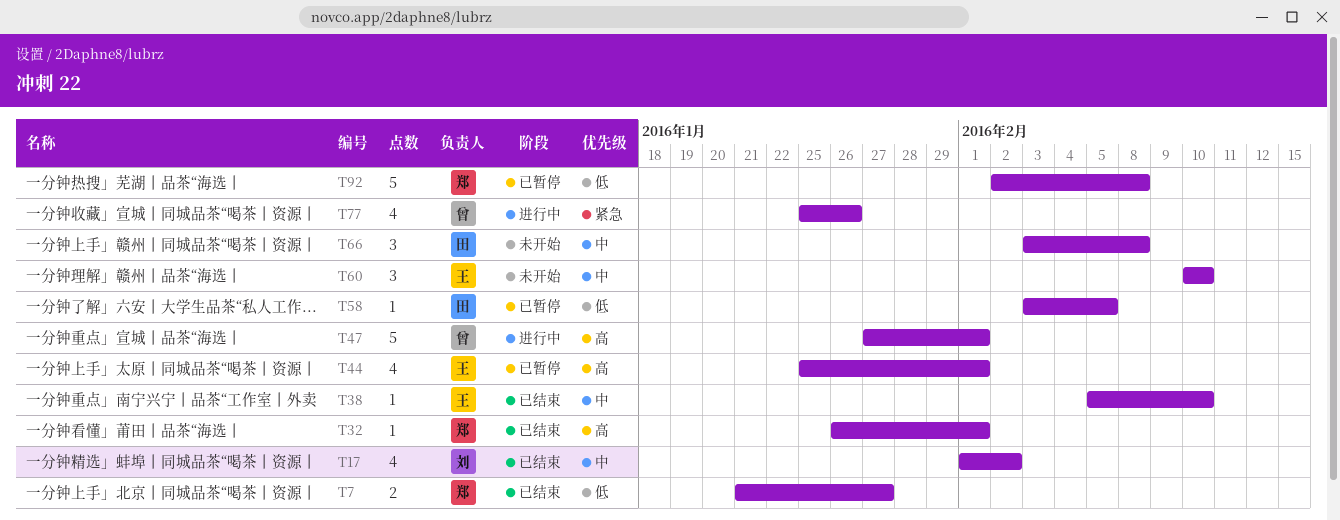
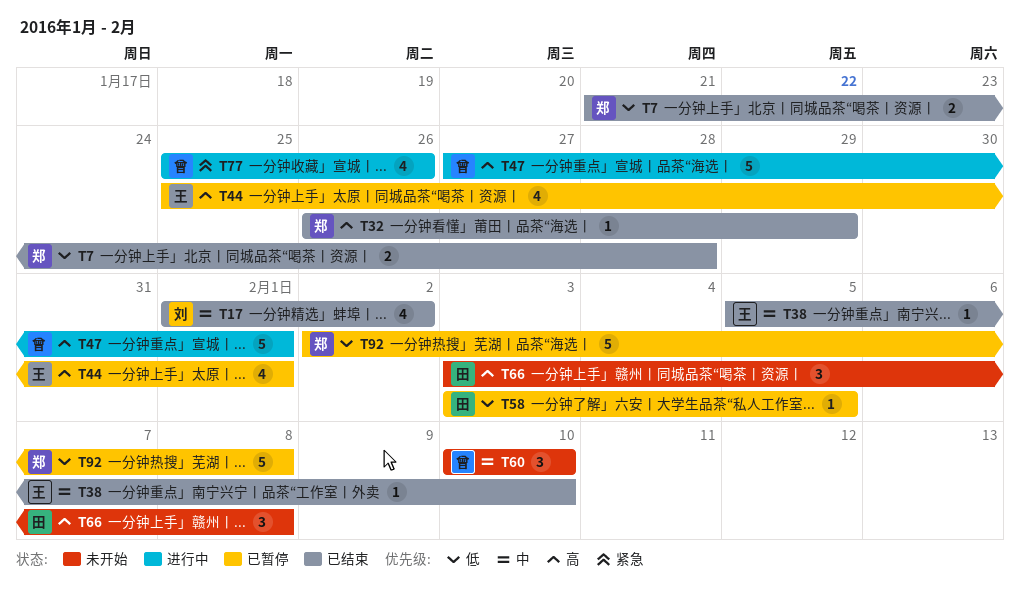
T7, due: Jan 27 -> Jan 28
T32, due: Feb 1 -> Jan 29
T60, owner: 王 -> 曾
T66, priority: 中 -> 高

